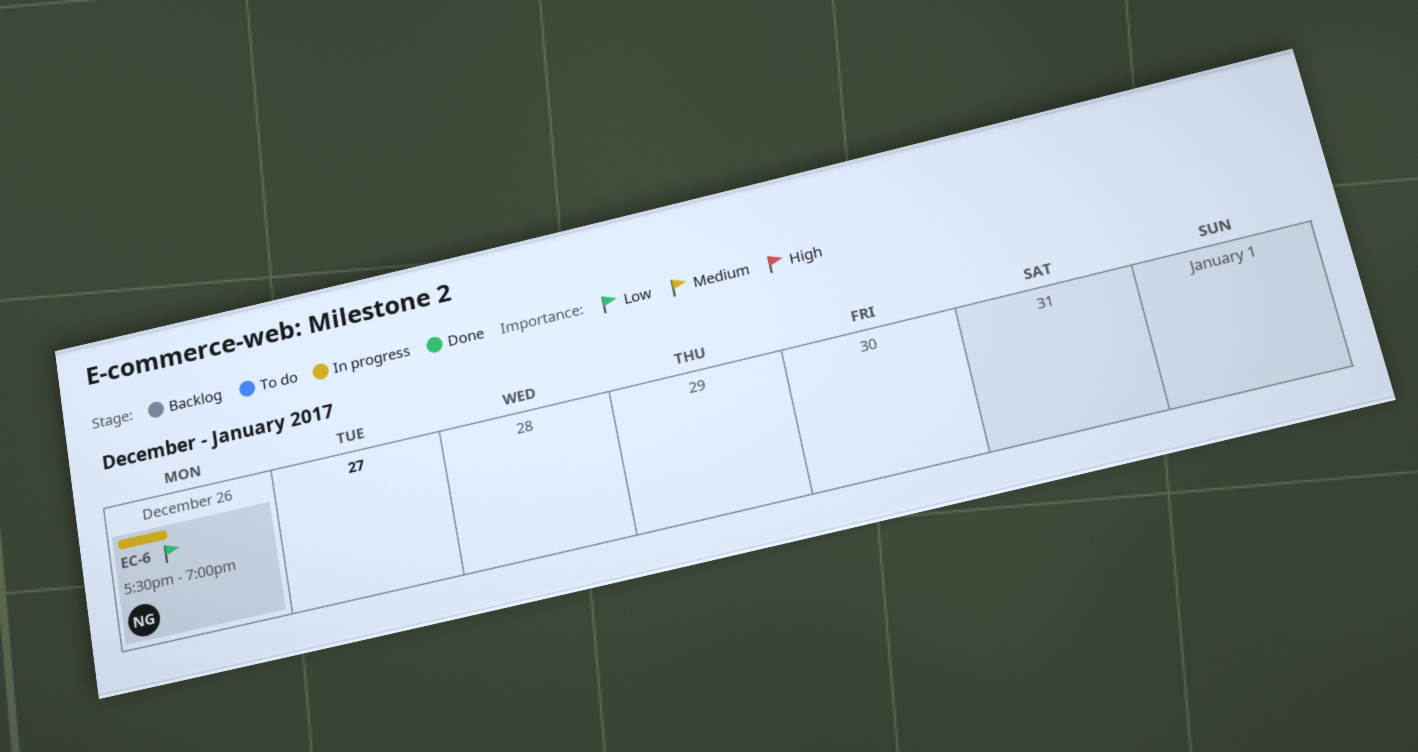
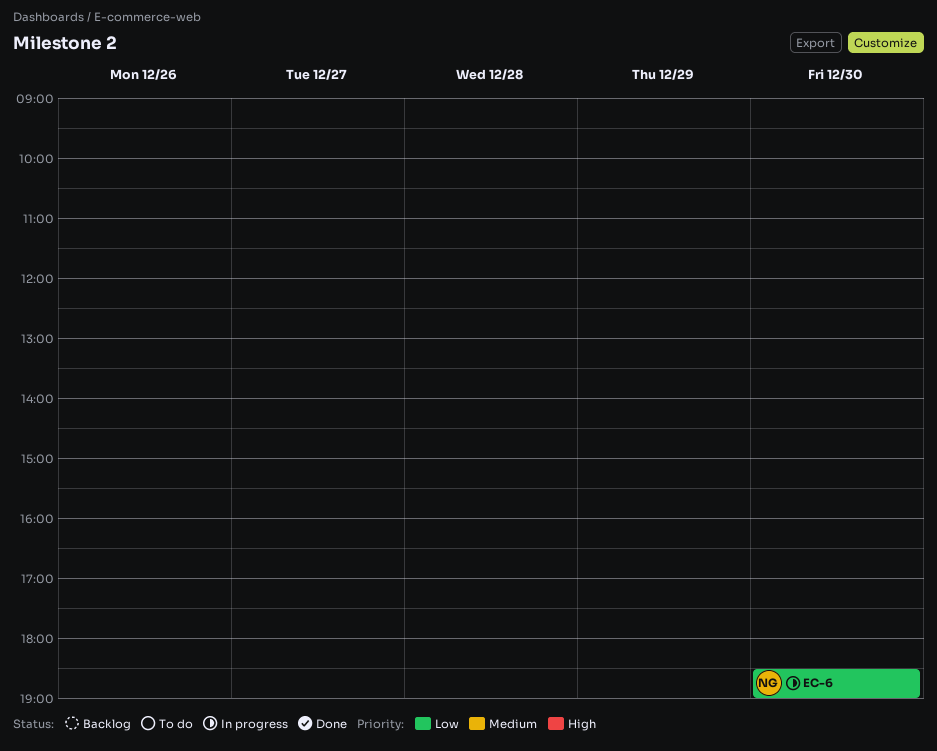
EC-6, day: Dec 26 -> Dec 30
EC-6, begins: 17:30 -> 18:30

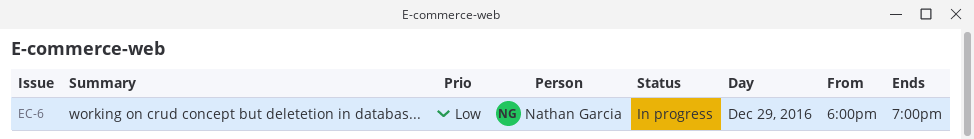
EC-6, day: Dec 30 -> Dec 29
EC-6, begins: 18:30 -> 18:00

